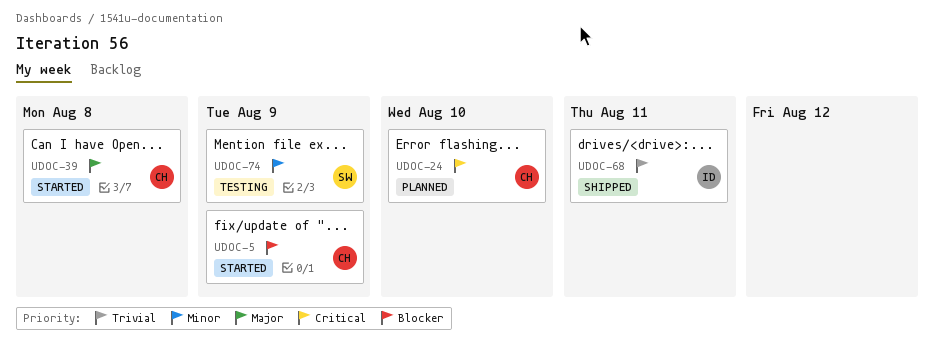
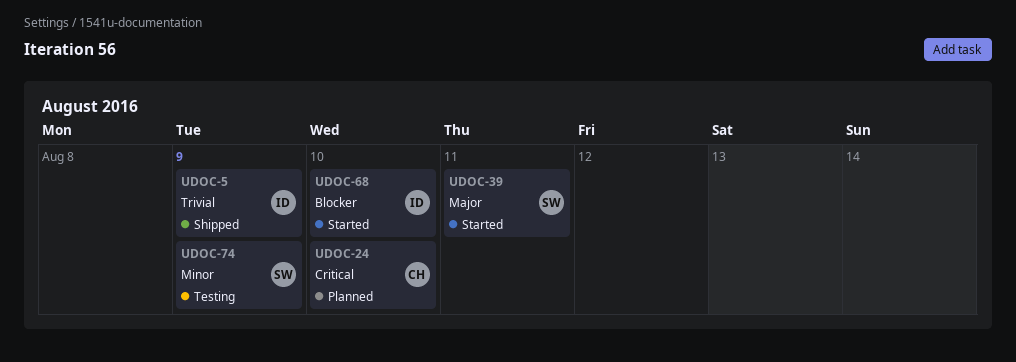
UDOC-5, status: Started -> Shipped
UDOC-5, owner: CH -> ID
UDOC-5, priority: Blocker -> Trivial
UDOC-39, owner: CH -> SW
UDOC-39, due: Aug 8 -> Aug 11
UDOC-68, status: Shipped -> Started
UDOC-68, priority: Trivial -> Blocker
UDOC-68, due: Aug 11 -> Aug 10

